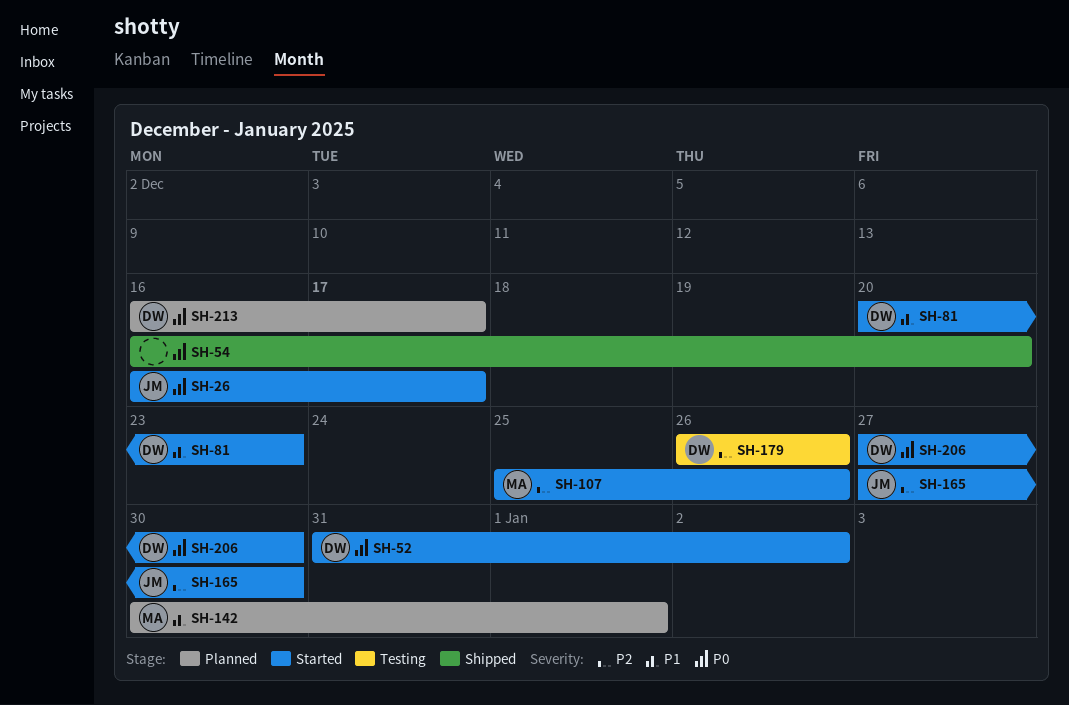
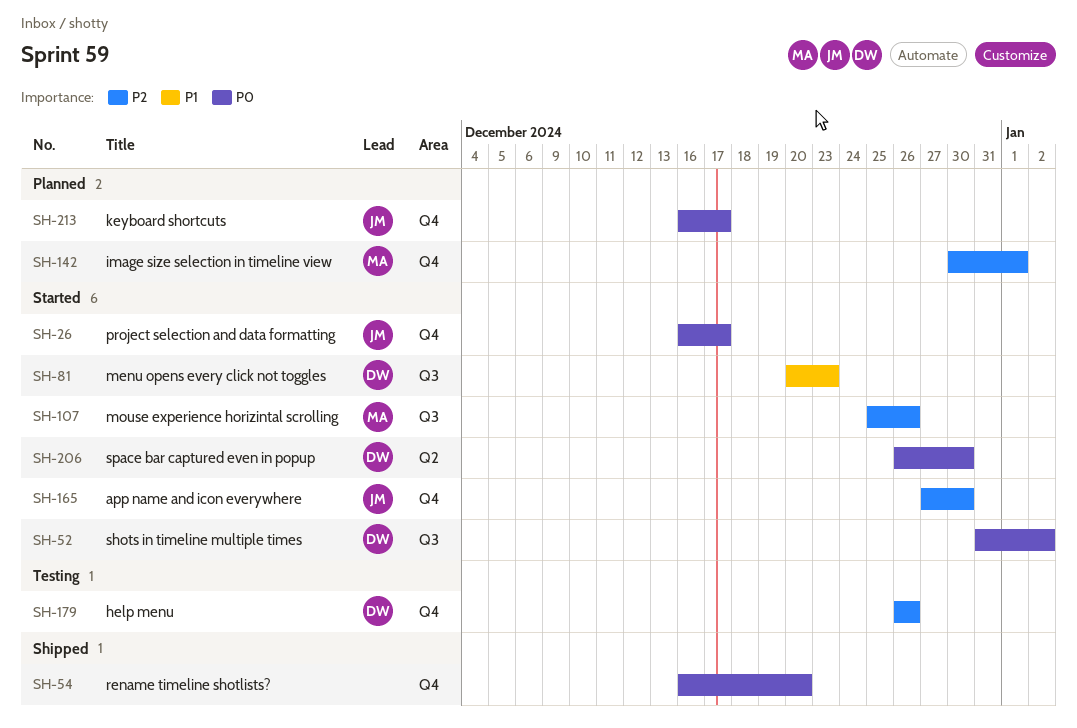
SH-142, priority: P1 -> P2
SH-206, start: Dec 27 -> Dec 26
SH-213, owner: DW -> JM

